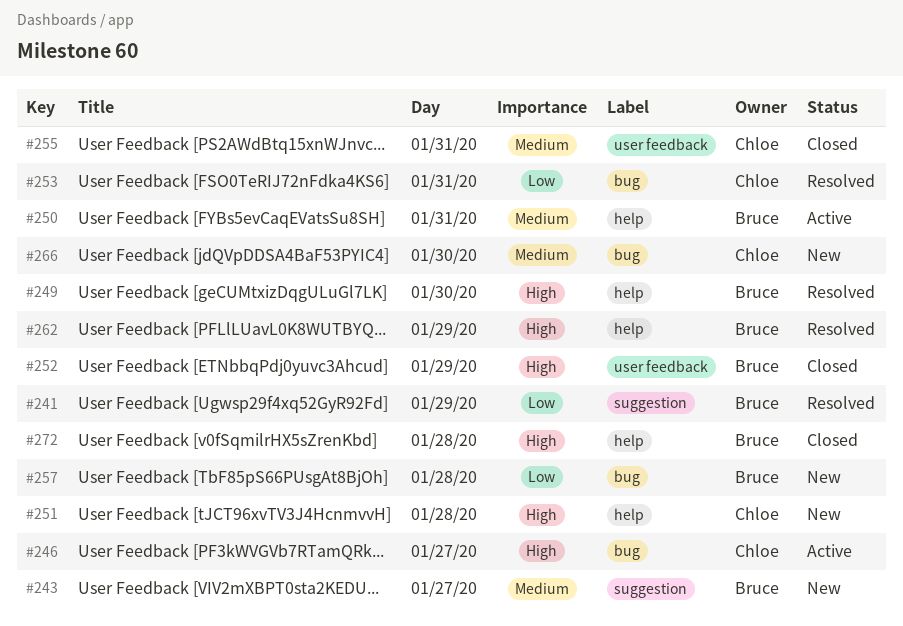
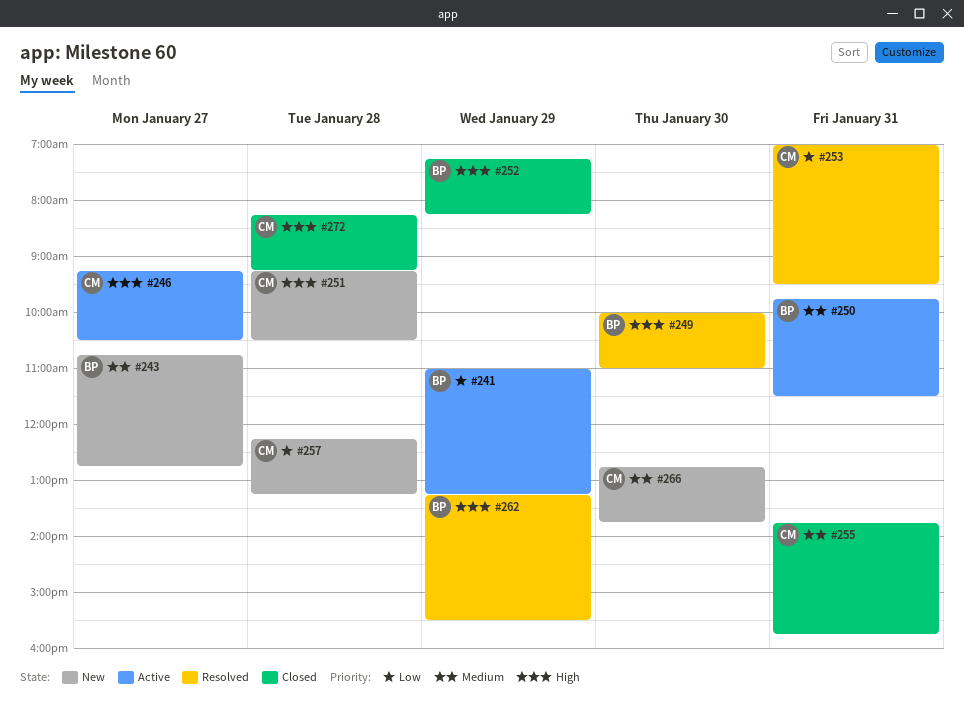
#241, status: Resolved -> Active
#257, owner: Bruce -> Chloe
#272, owner: Bruce -> Chloe

